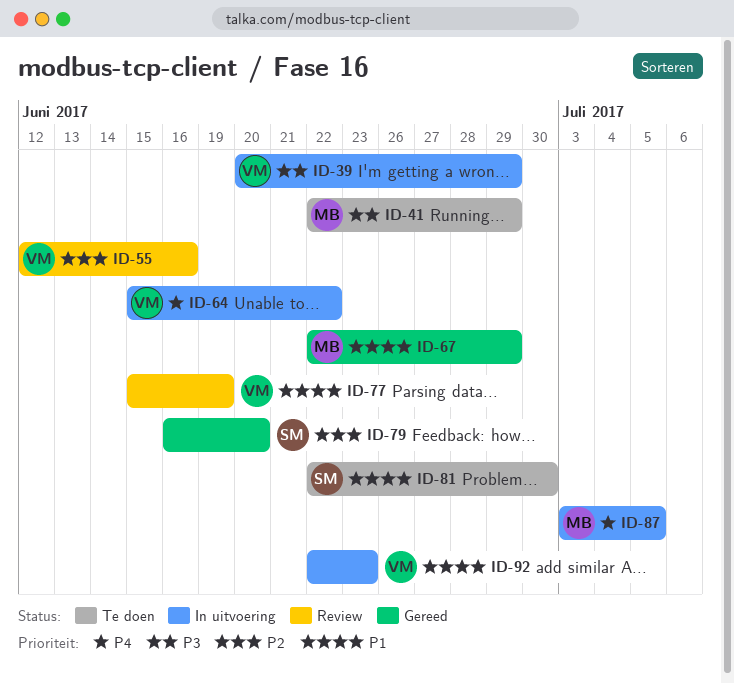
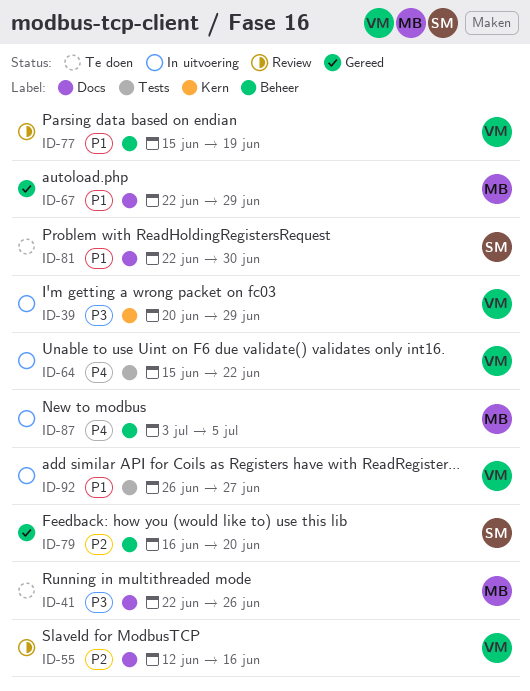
ID-41, due: Jun 29 -> Jun 26
ID-92, start: Jun 22 -> Jun 26
ID-92, due: Jun 23 -> Jun 27

